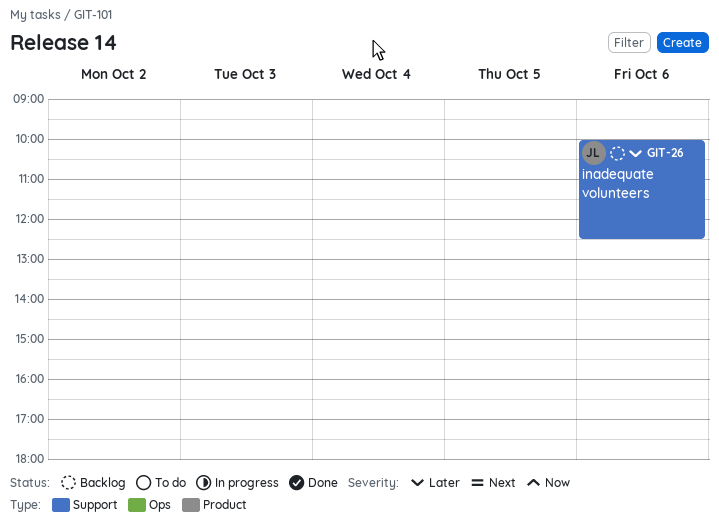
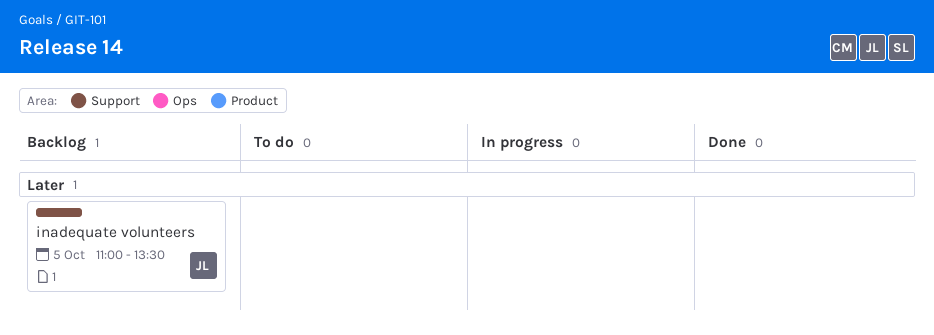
inadequate volunteers, day: Oct 6 -> Oct 5
inadequate volunteers, begins: 10:00 -> 11:00
inadequate volunteers, ends: 12:30 -> 13:30

